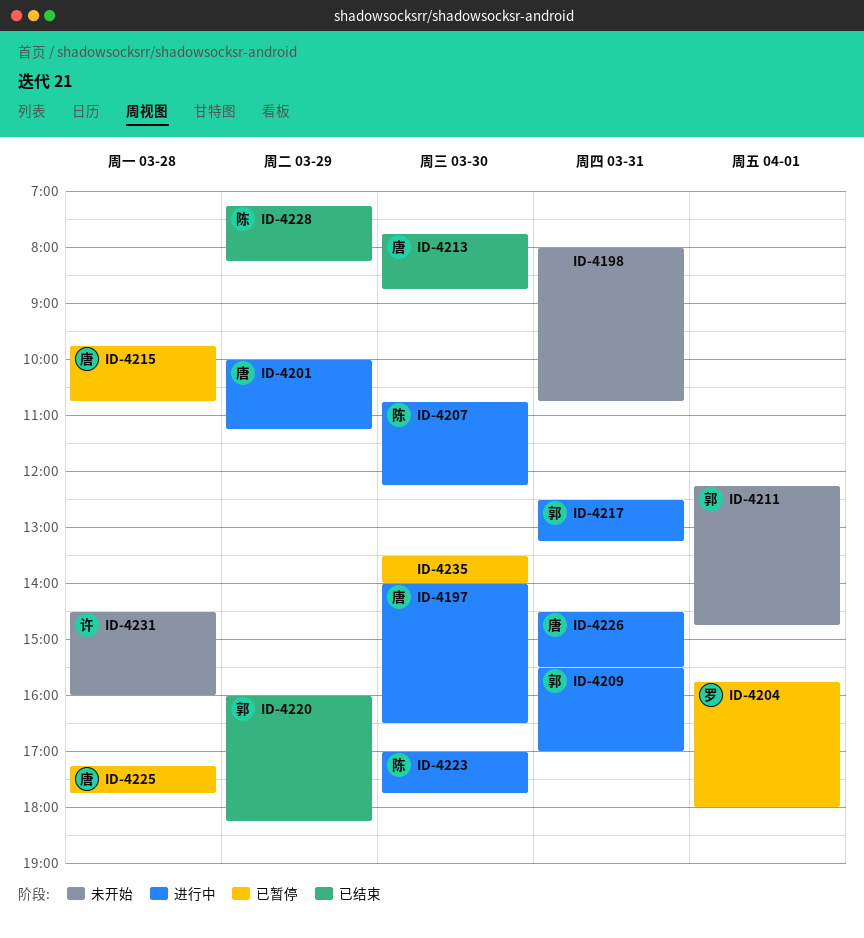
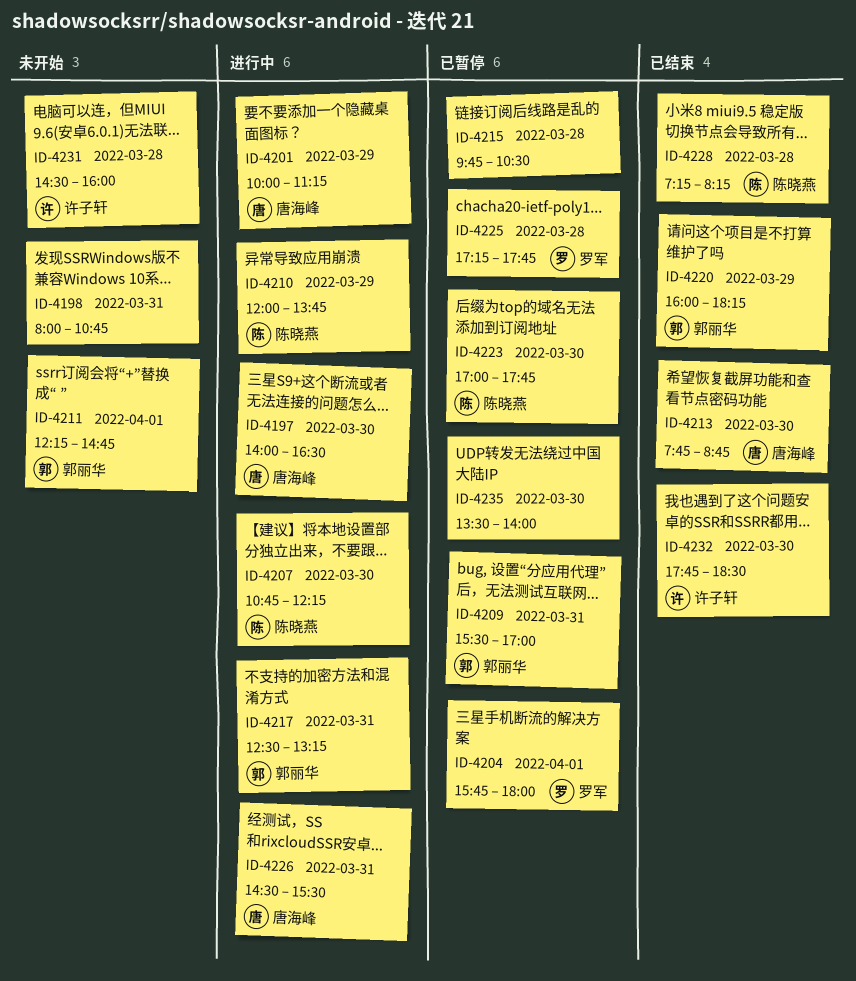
ID-4209, status: 进行中 -> 已暂停
ID-4210: none -> present
ID-4215, owner: 唐海峰 -> none
ID-4215, ends: 10:45 -> 10:30
ID-4223, status: 进行中 -> 已暂停
ID-4225, owner: 唐海峰 -> 罗军
ID-4228, day: Mar 29 -> Mar 28
ID-4232: none -> present

